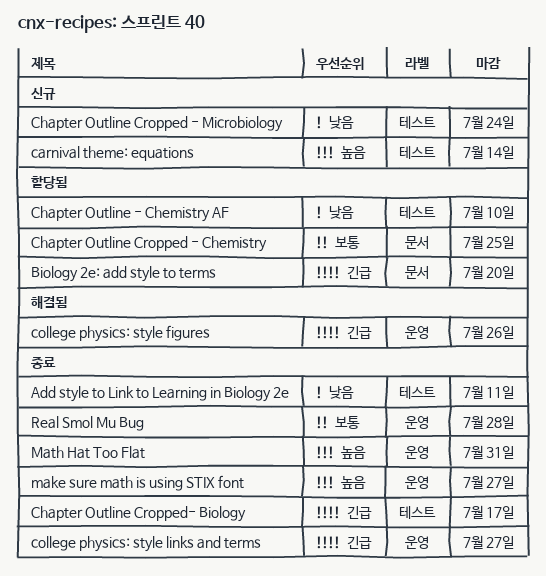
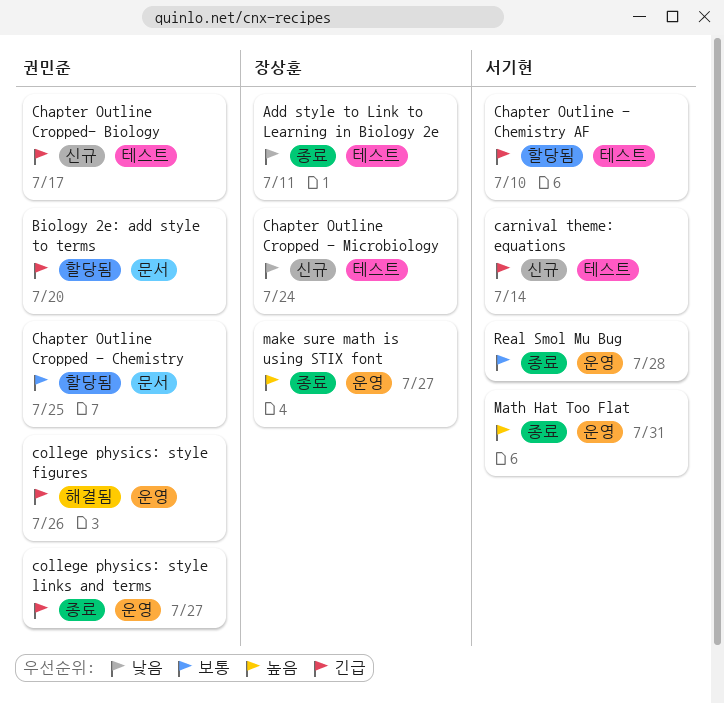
carnival theme: equations, priority: 높음 -> 긴급
Chapter Outline - Chemistry AF, priority: 낮음 -> 긴급
Chapter Outline Cropped- Biology, status: 종료 -> 신규

